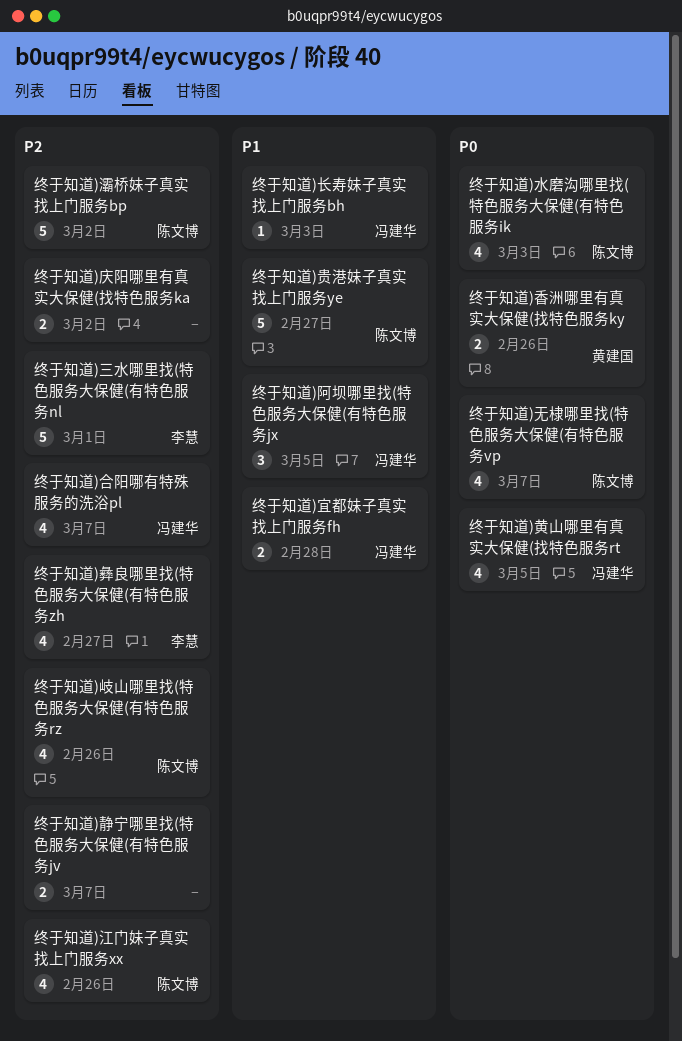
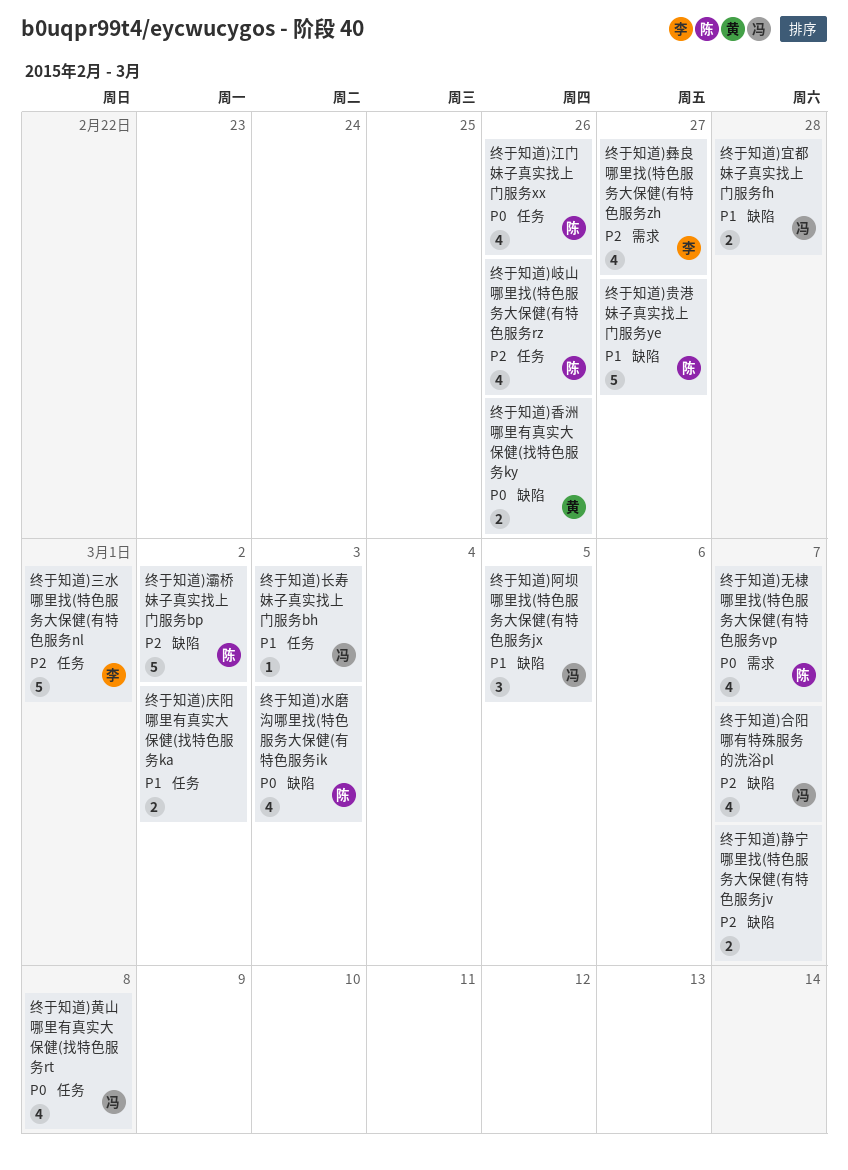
终于知道)庆阳哪里有真实大保健(找特色服务ka, priority: P2 -> P1
终于知道)江门妹子真实找上门服务xx, priority: P2 -> P0
终于知道)黄山哪里有真实大保健(找特色服务rt, due: Mar 5 -> Mar 8

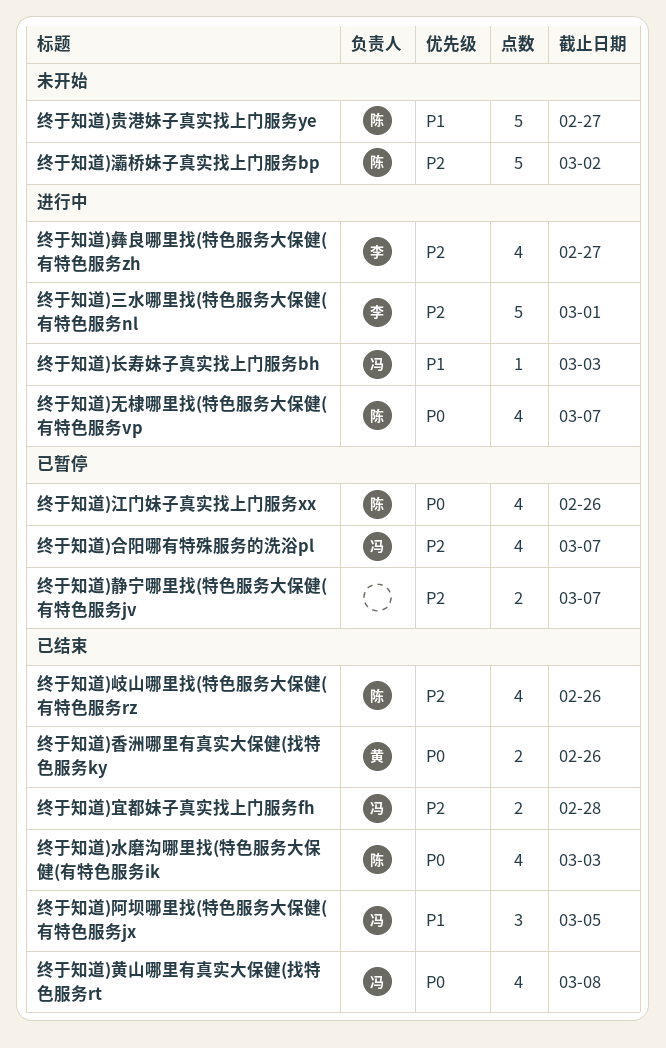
终于知道)宜都妹子真实找上门服务fh, priority: P1 -> P2
终于知道)庆阳哪里有真实大保健(找特色服务ka: present -> none

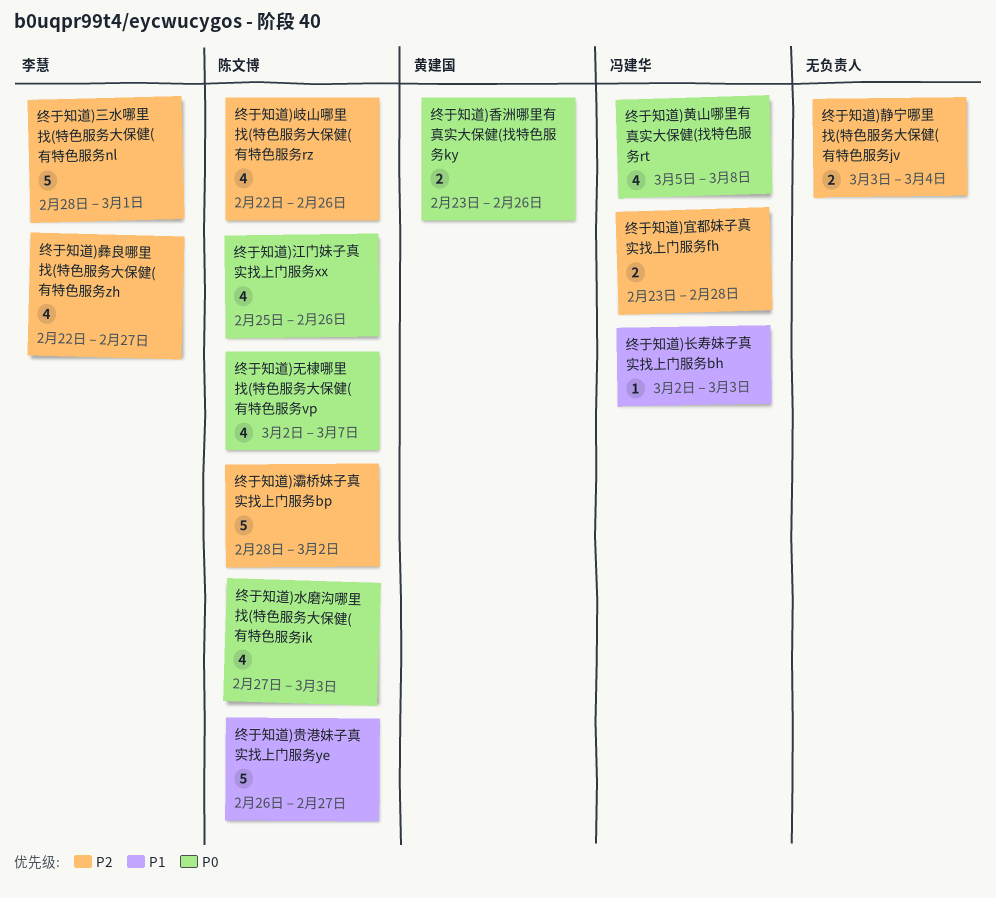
终于知道)合阳哪有特殊服务的洗浴pl: present -> none
终于知道)阿坝哪里找(特色服务大保健(有特色服务jx: present -> none
终于知道)静宁哪里找(特色服务大保健(有特色服务jv, due: Mar 7 -> Mar 4

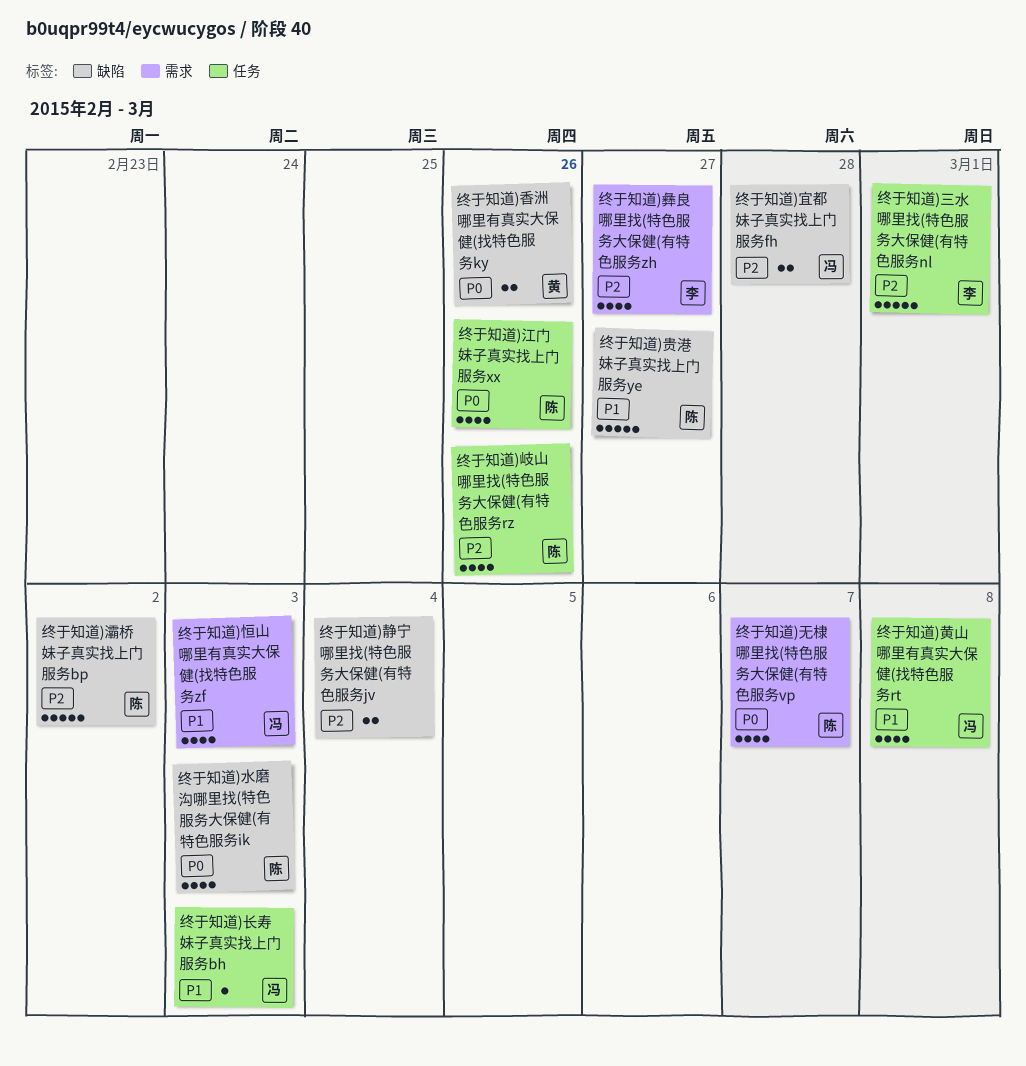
终于知道)恒山哪里有真实大保健(找特色服务zf: none -> present
终于知道)黄山哪里有真实大保健(找特色服务rt, priority: P0 -> P1

